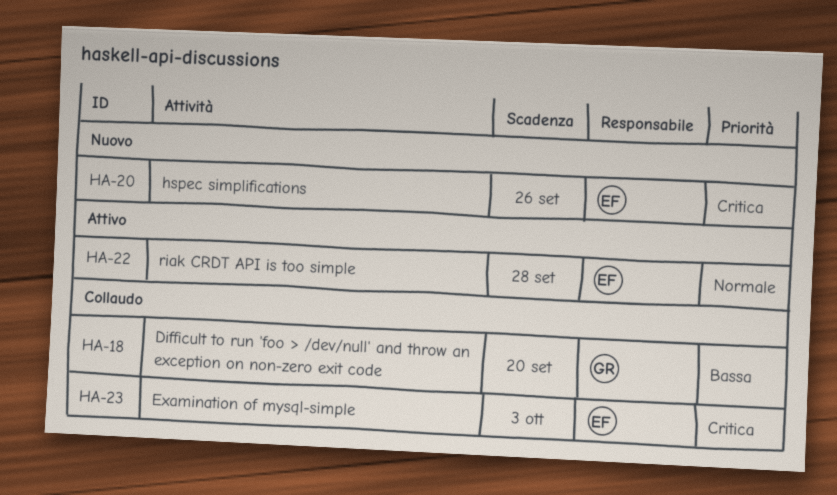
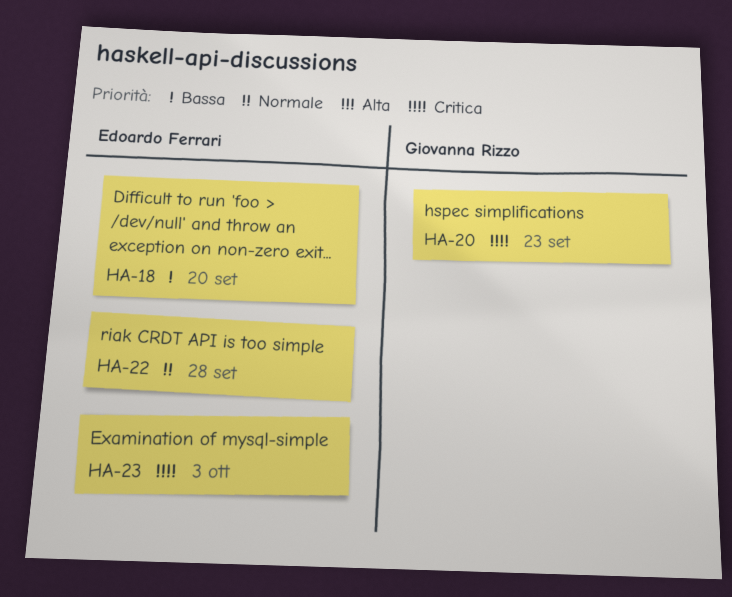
HA-18, owner: Giovanna Rizzo -> Edoardo Ferrari
HA-20, owner: Edoardo Ferrari -> Giovanna Rizzo
HA-20, due: Sep 26 -> Sep 23

